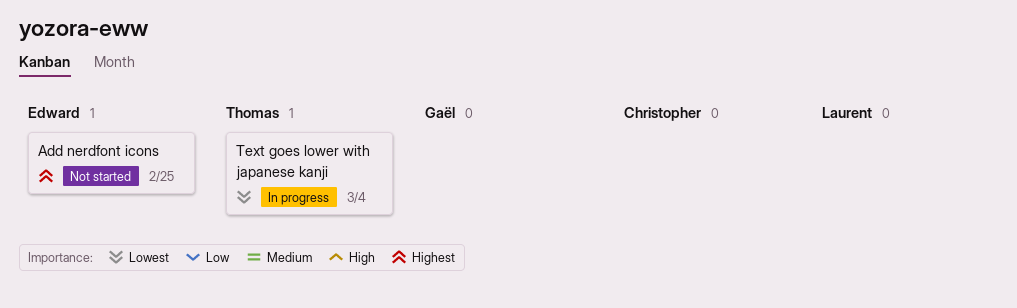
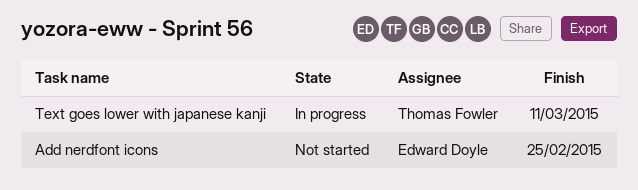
Text goes lower with japanese kanji, due: Mar 4 -> Mar 11

